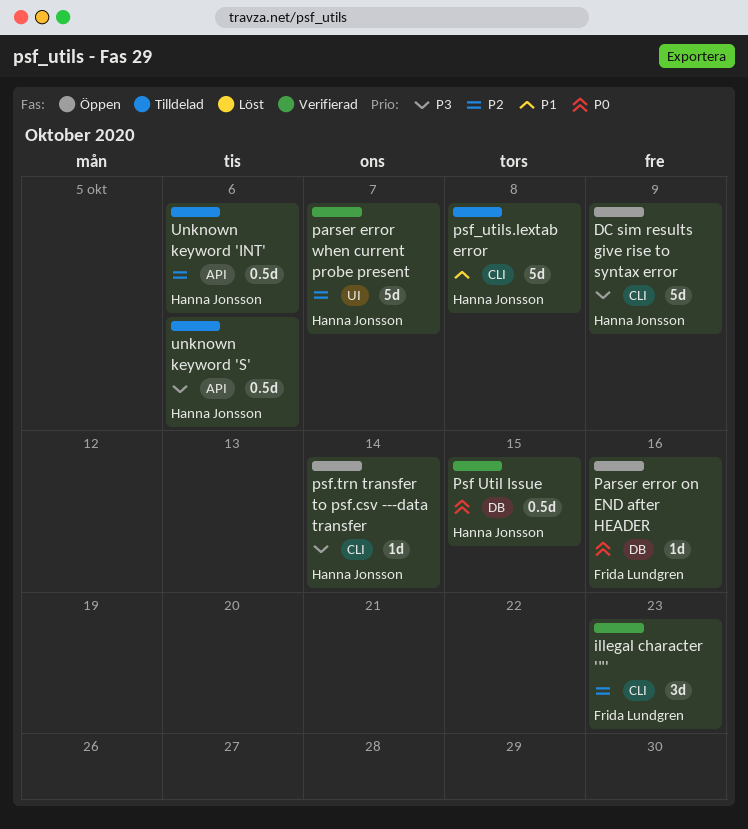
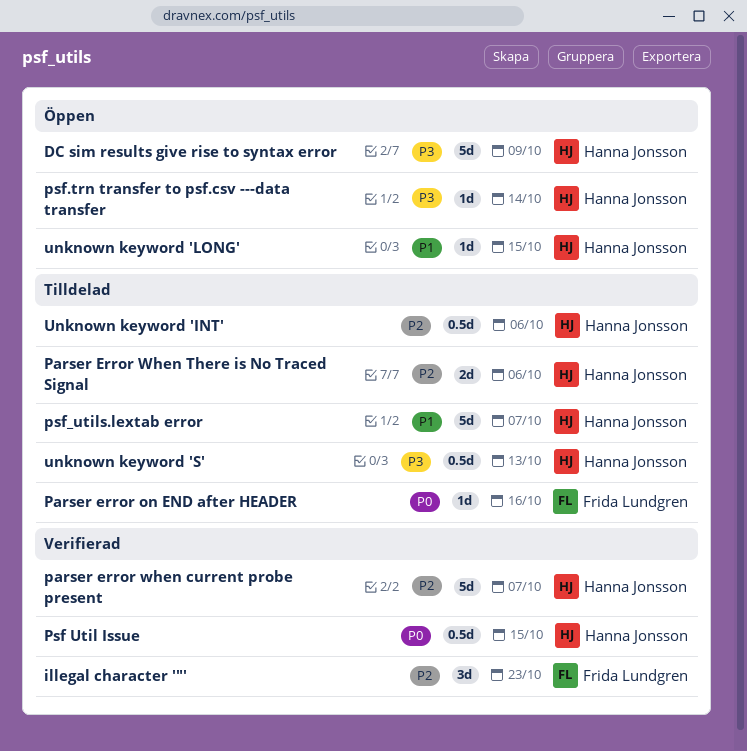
Parser error on END after HEADER, status: Öppen -> Tilldelad
Parser Error When There is No Traced Signal: none -> present
psf_utils.lextab error, due: Oct 8 -> Oct 7
unknown keyword 'LONG': none -> present
unknown keyword 'S', due: Oct 6 -> Oct 13

